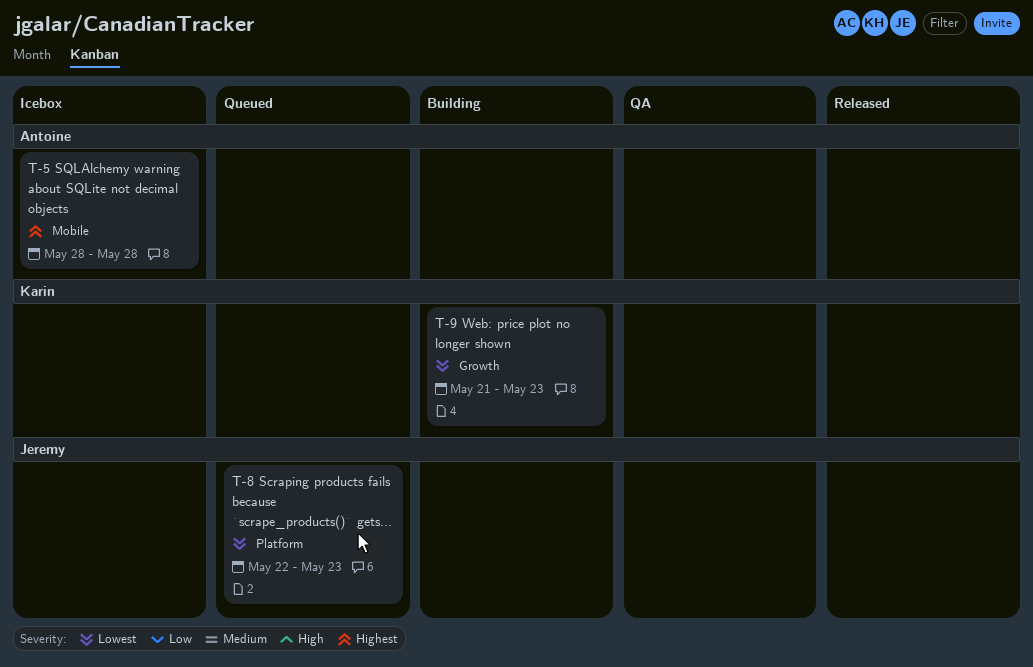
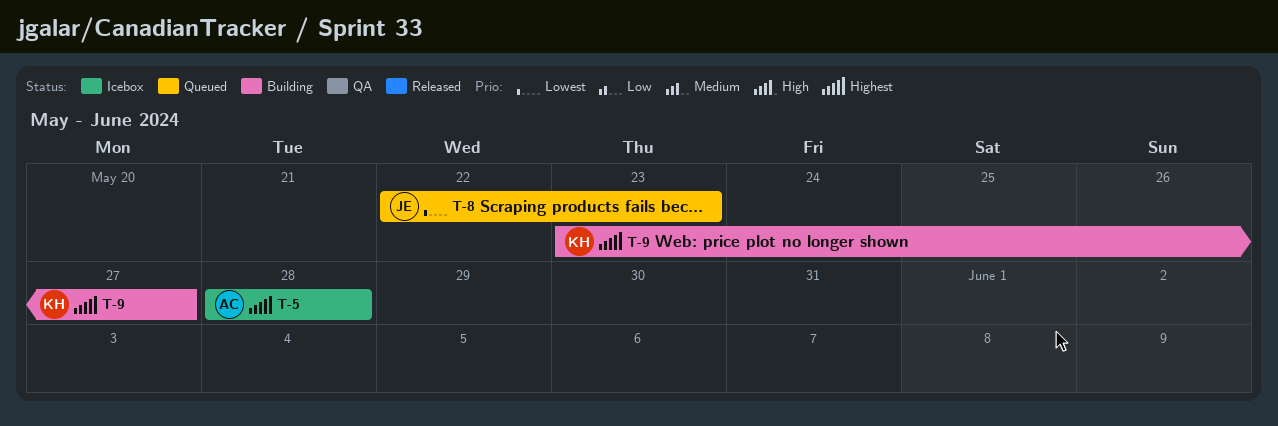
T-9, priority: Lowest -> Highest
T-9, start: May 21 -> May 23
T-9, due: May 23 -> May 27

